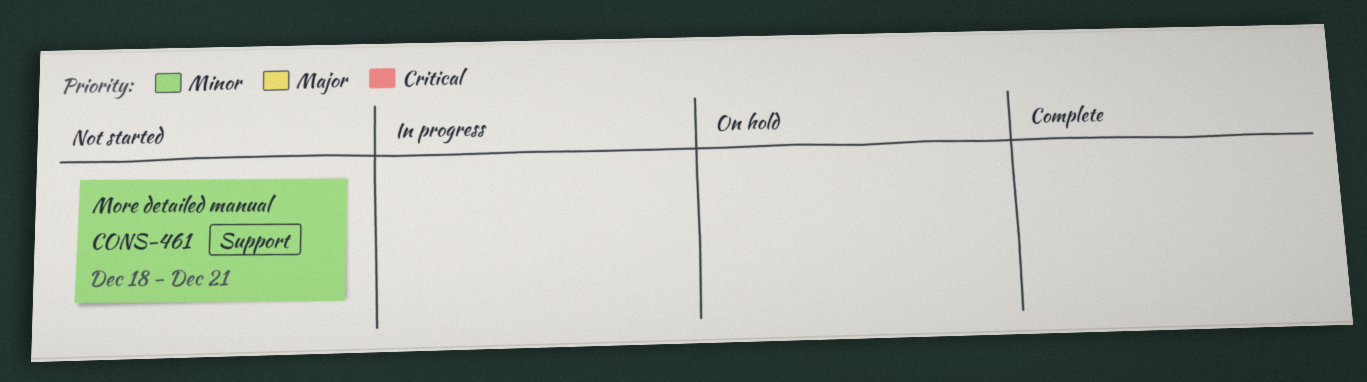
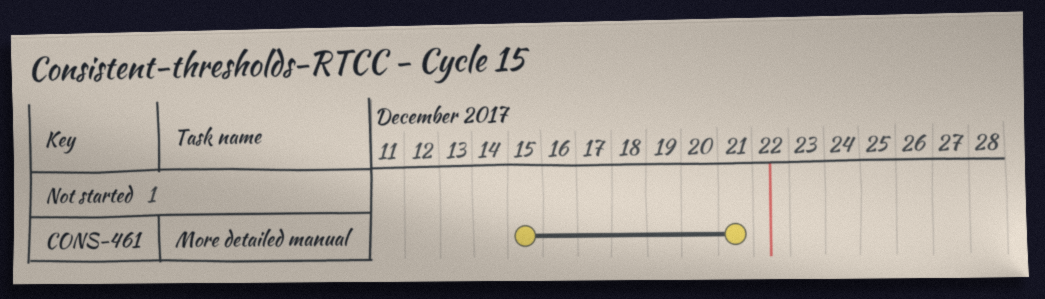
CONS-461, start: Dec 18 -> Dec 15

